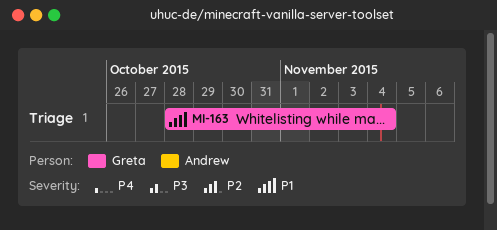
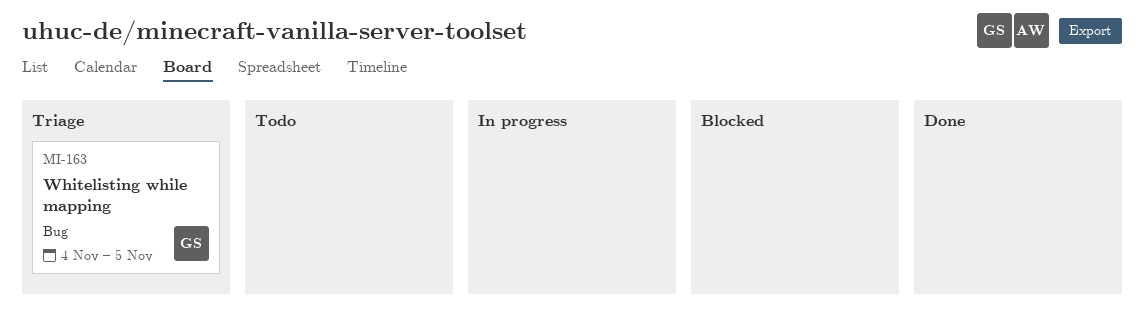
MI-163, start: Oct 28 -> Nov 4
MI-163, due: Nov 4 -> Nov 5

